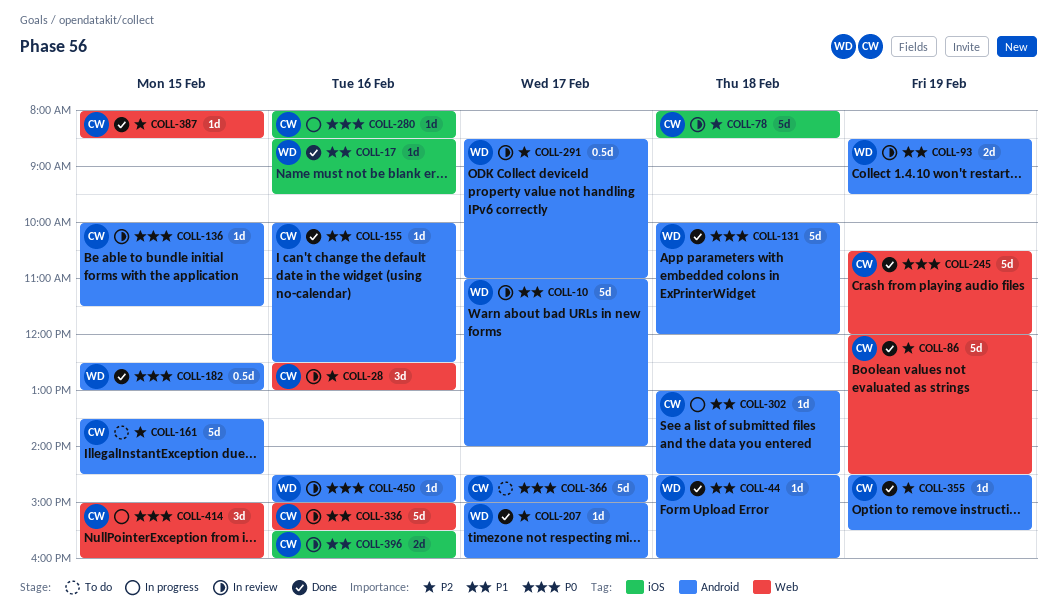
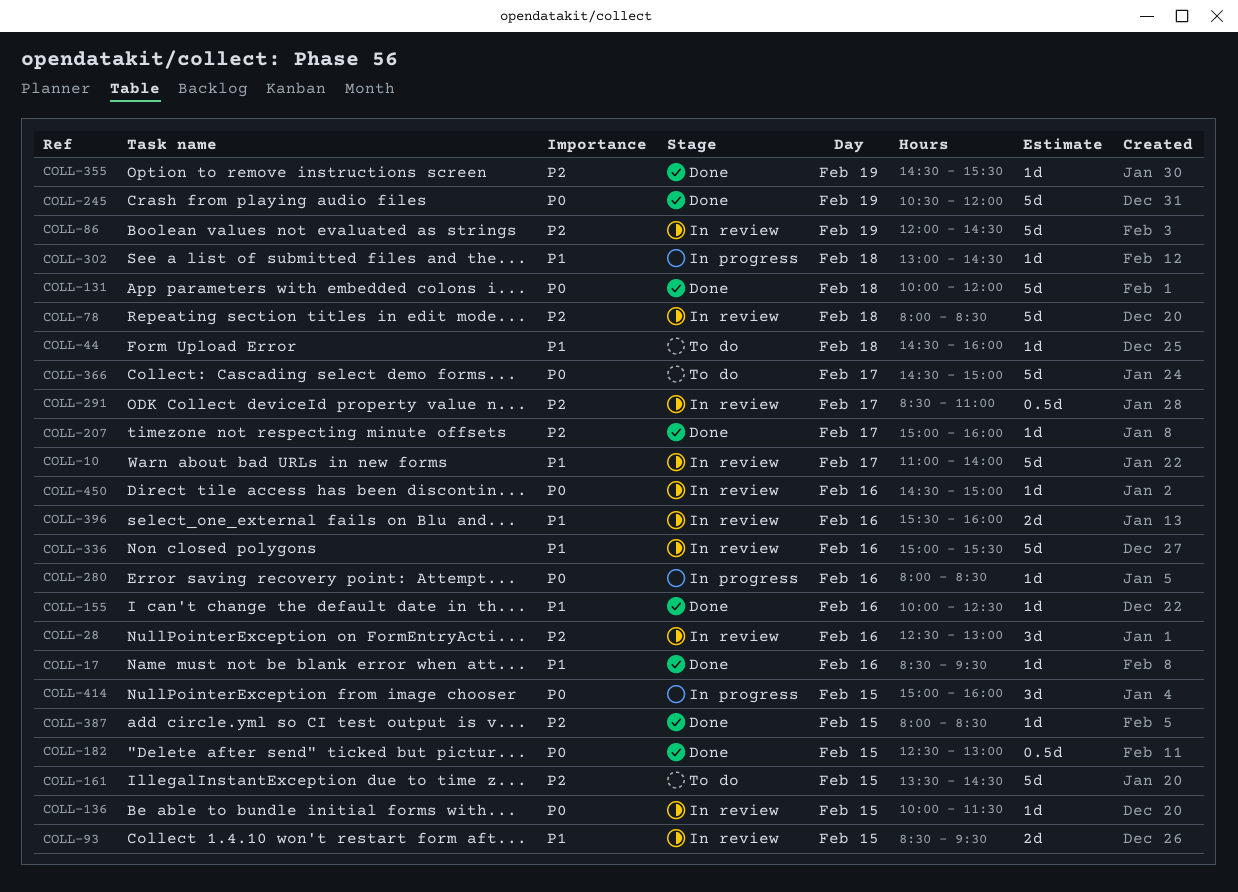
COLL-44, status: Done -> To do
COLL-86, status: Done -> In review
COLL-93, day: Feb 19 -> Feb 15

